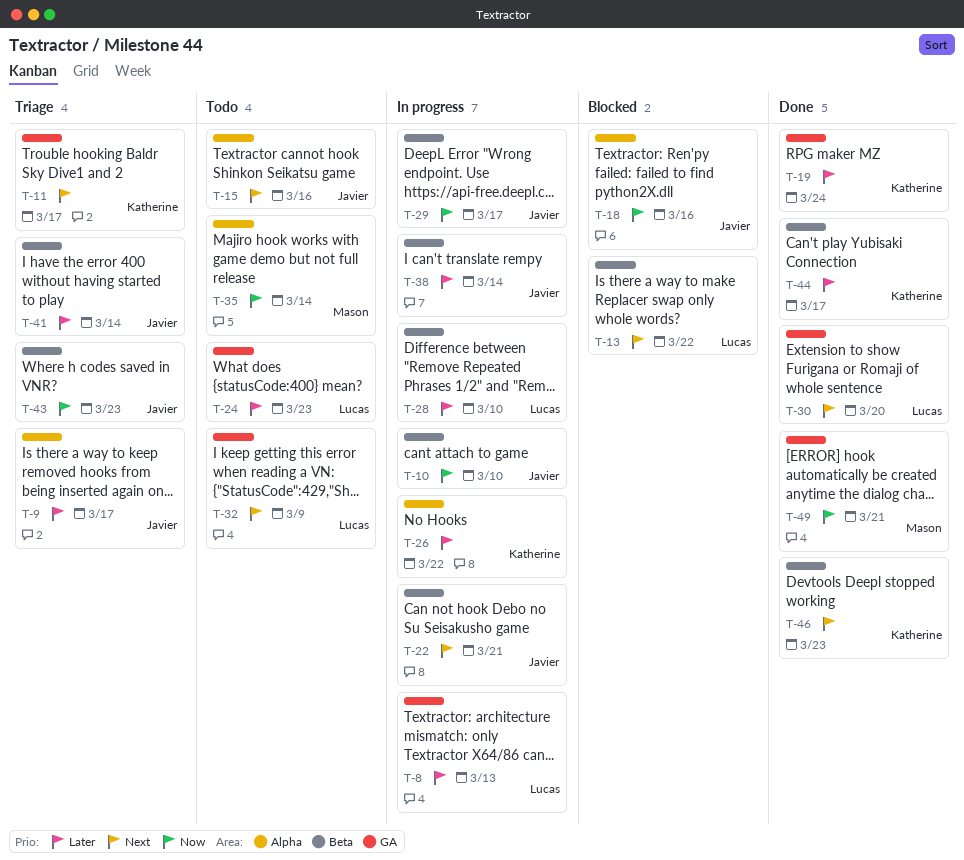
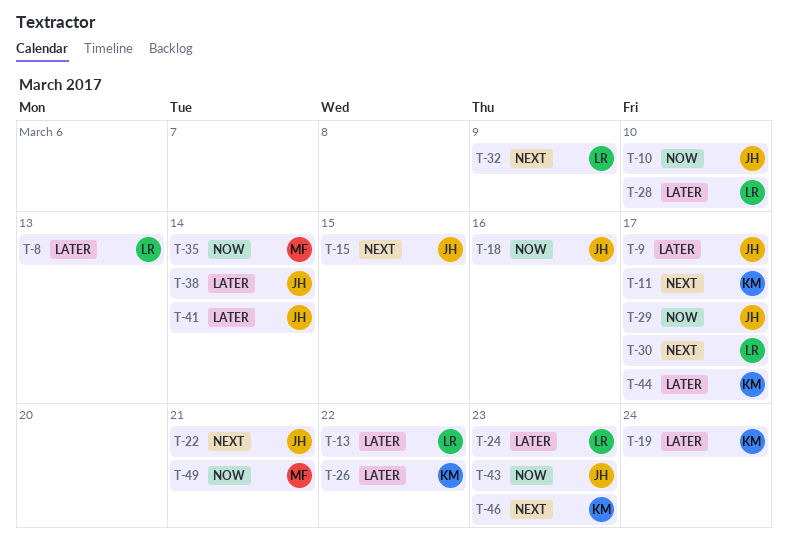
T-13, priority: Next -> Later
T-15, due: Mar 16 -> Mar 15
T-30, due: Mar 20 -> Mar 17

